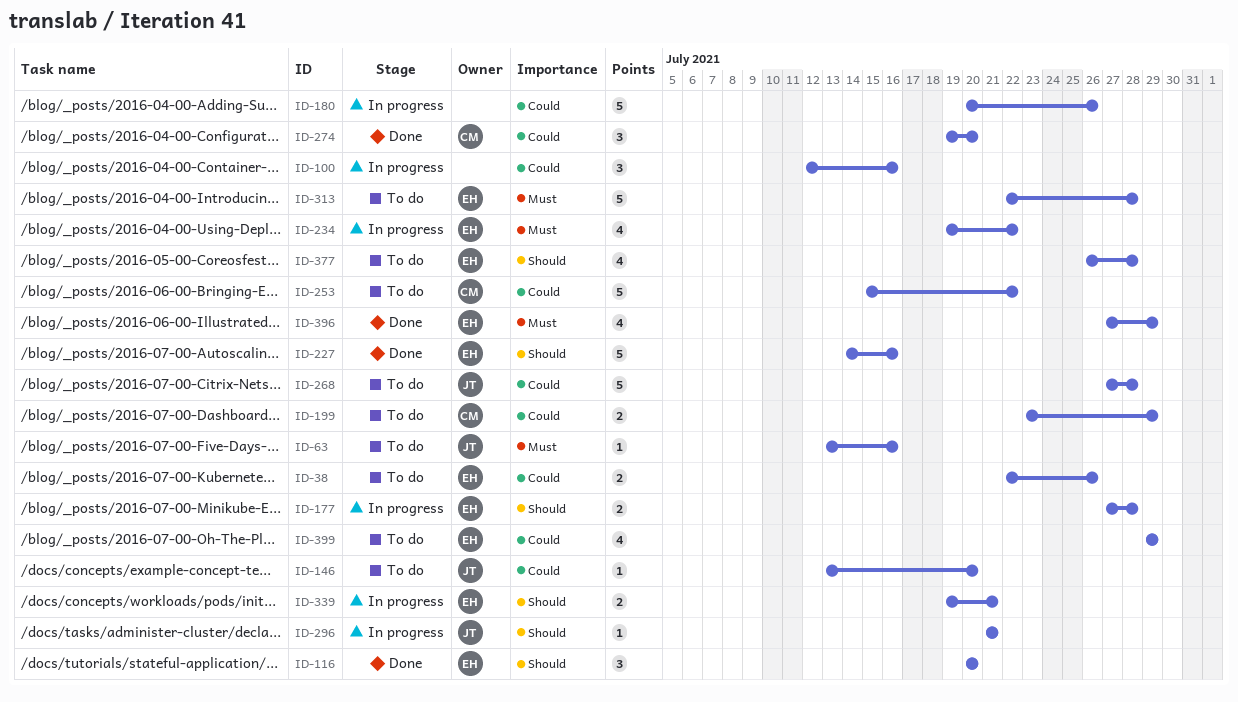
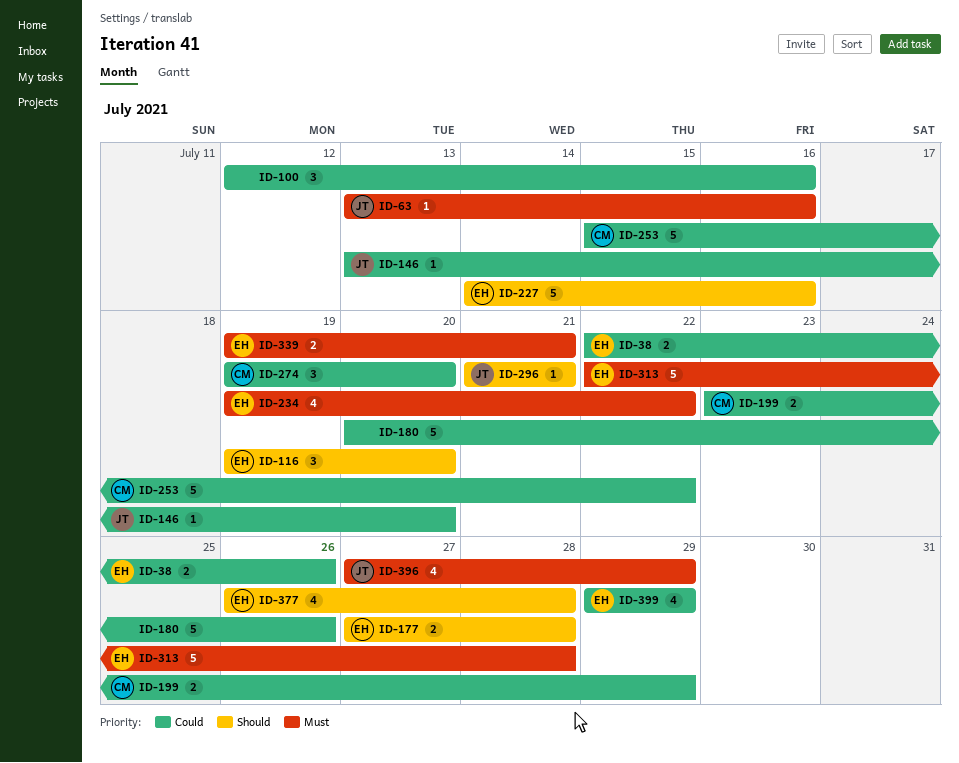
ID-116, start: Jul 20 -> Jul 19
ID-268: present -> none
ID-339, priority: Should -> Must
ID-396, owner: EH -> JT

